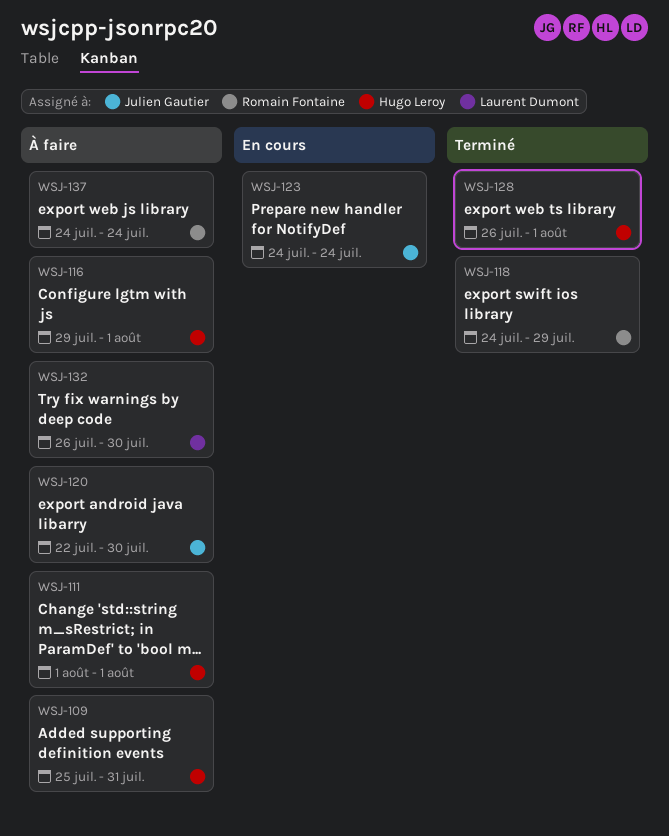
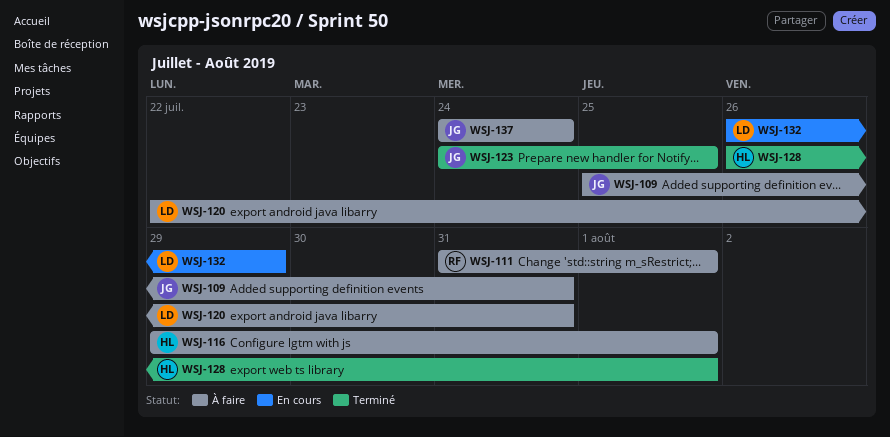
WSJ-109, owner: Hugo Leroy -> Julien Gautier
WSJ-111, owner: Hugo Leroy -> Romain Fontaine
WSJ-111, start: Aug 1 -> Jul 31
WSJ-118: present -> none
WSJ-120, owner: Julien Gautier -> Laurent Dumont
WSJ-120, due: Jul 30 -> Jul 31
WSJ-123, status: En cours -> Terminé
WSJ-123, due: Jul 24 -> Jul 25
WSJ-132, status: À faire -> En cours
WSJ-132, due: Jul 30 -> Jul 29
WSJ-137, owner: Romain Fontaine -> Julien Gautier

